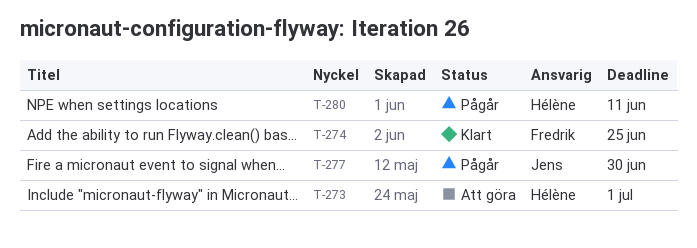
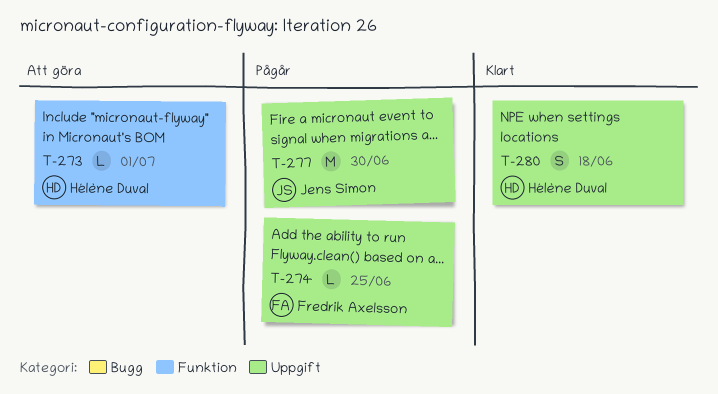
T-274, status: Klart -> Pågår
T-280, status: Pågår -> Klart
T-280, due: Jun 11 -> Jun 18

